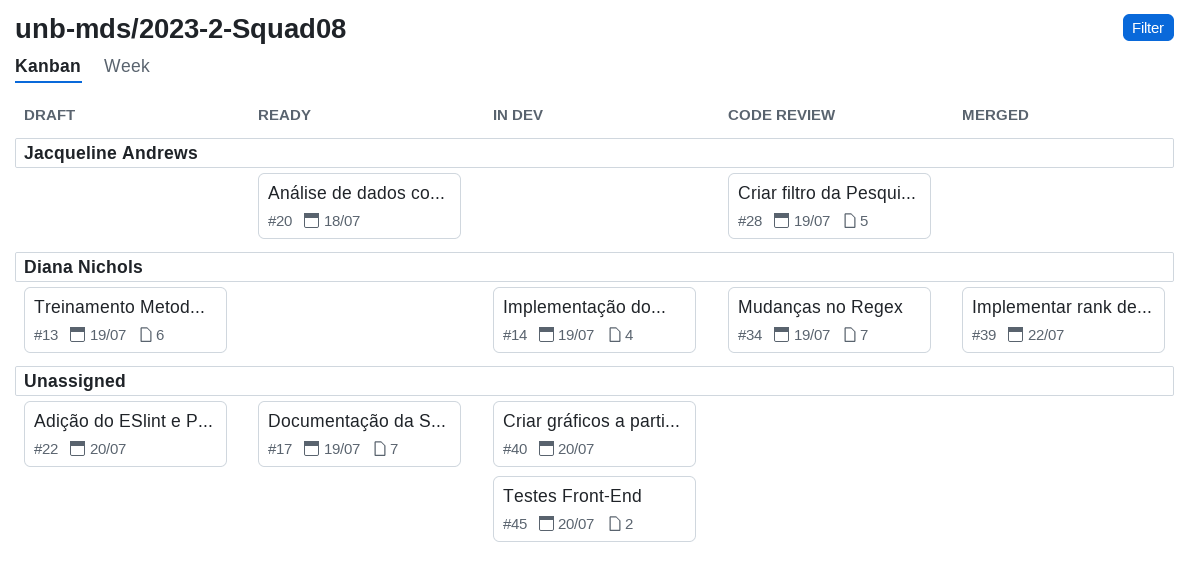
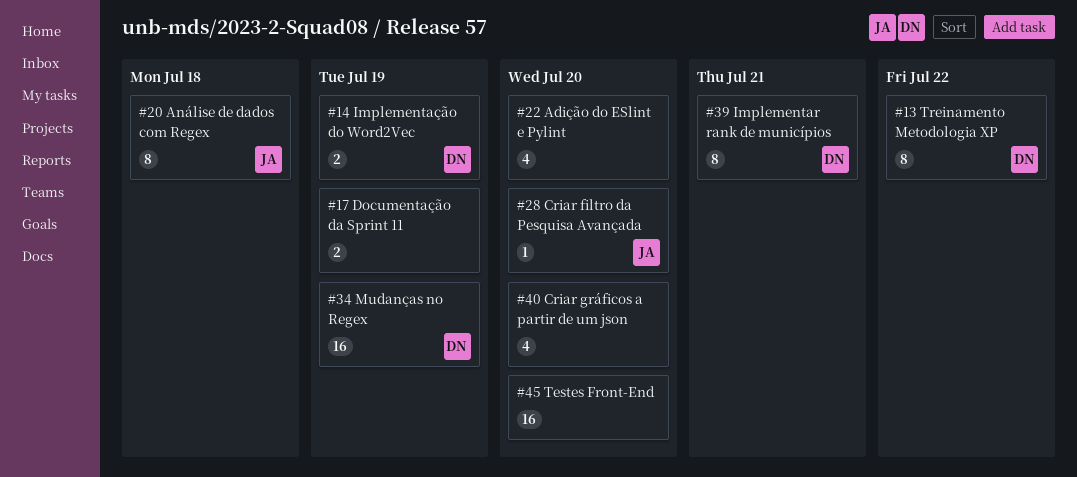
#13, due: Jul 19 -> Jul 22
#28, due: Jul 19 -> Jul 20
#39, due: Jul 22 -> Jul 21

